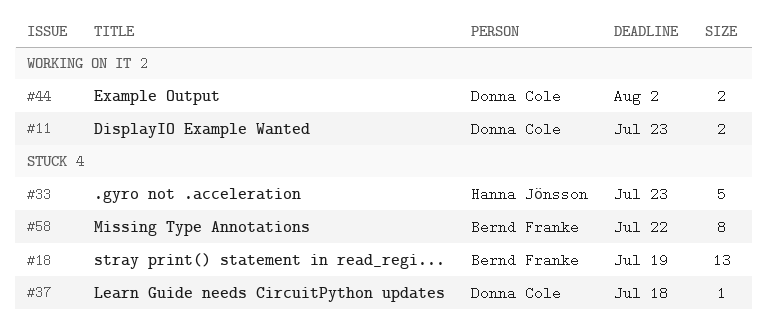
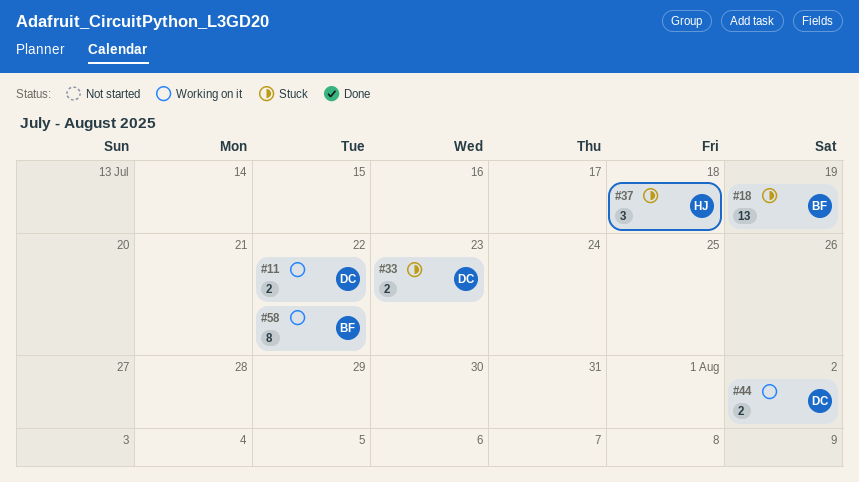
#11, due: Jul 23 -> Jul 22
#33, owner: Hanna Jönsson -> Donna Cole
#33, estimate: 5 -> 2
#37, owner: Donna Cole -> Hanna Jönsson
#37, estimate: 1 -> 3
#58, status: Stuck -> Working on it

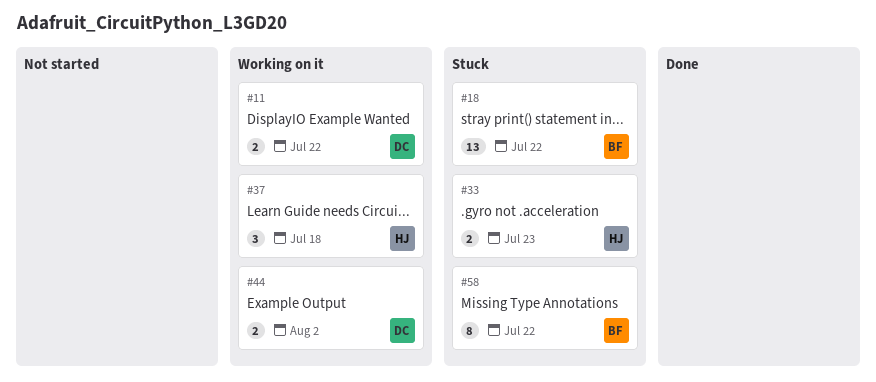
#18, due: Jul 19 -> Jul 22
#33, owner: DC -> HJ
#37, status: Stuck -> Working on it
#58, status: Working on it -> Stuck

